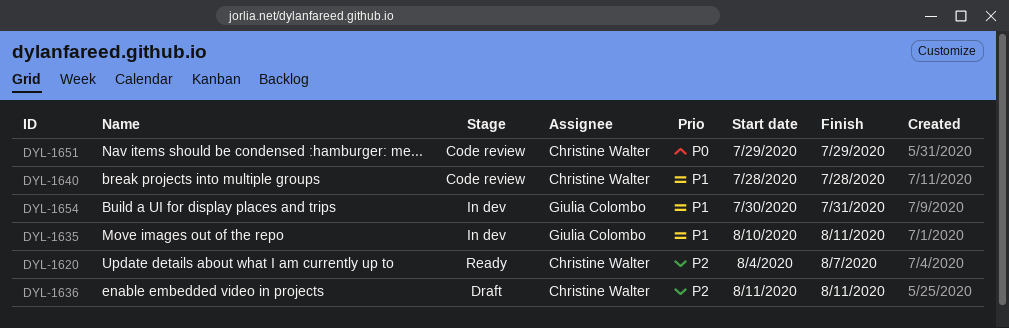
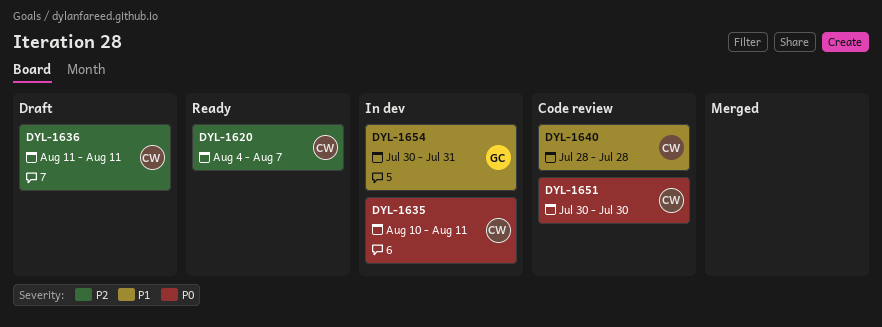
DYL-1635, owner: Giulia Colombo -> Christine Walter
DYL-1635, priority: P1 -> P0
DYL-1651, start: Jul 29 -> Jul 30
DYL-1651, due: Jul 29 -> Jul 30

